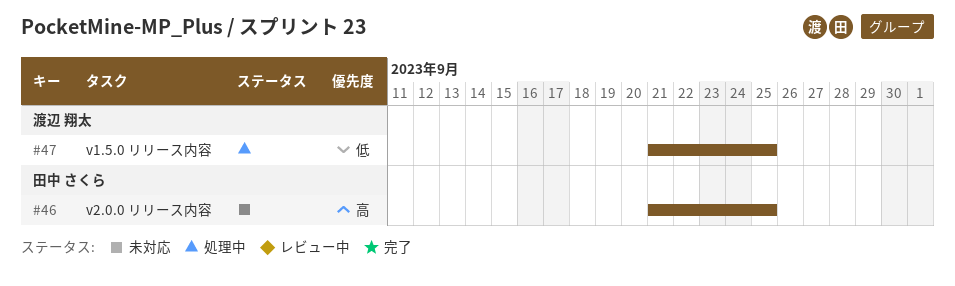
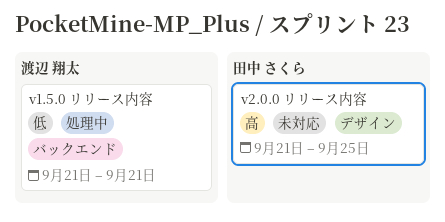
v1.5.0 リリース内容, due: Sep 25 -> Sep 21

